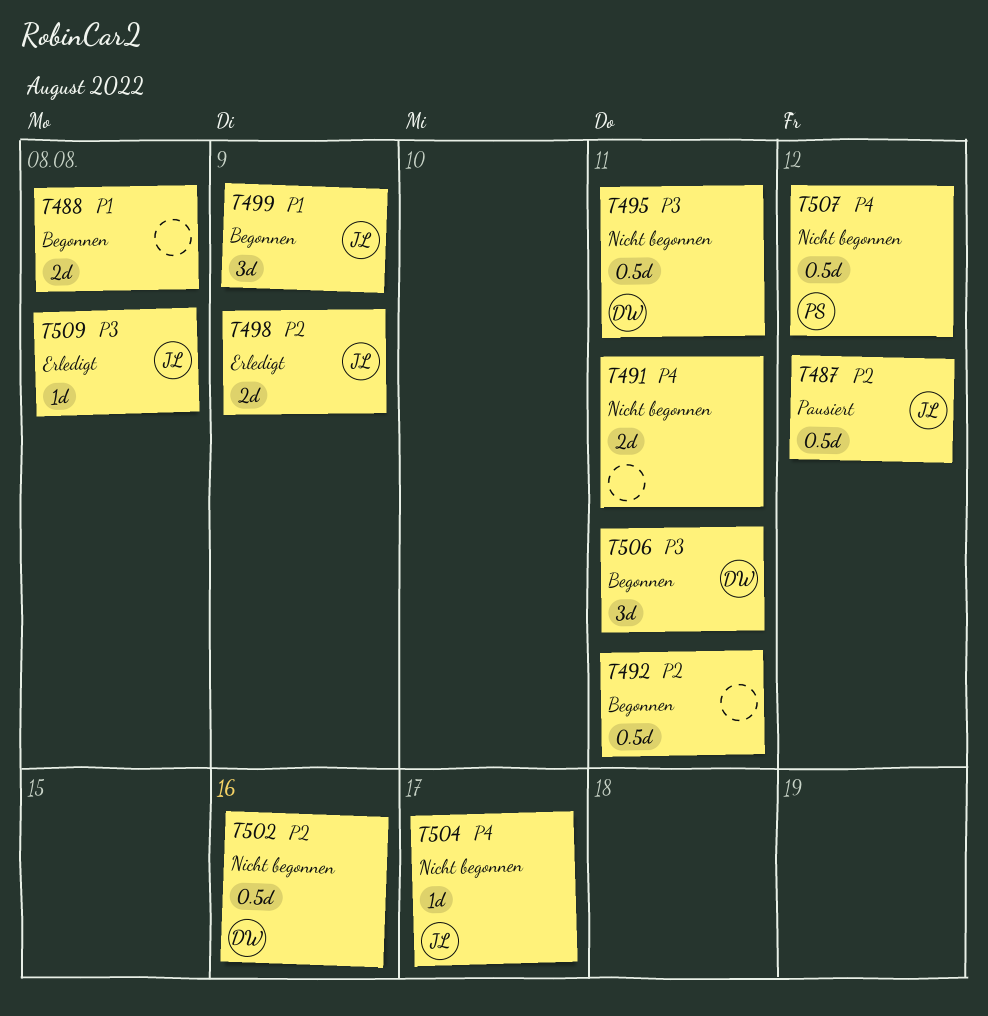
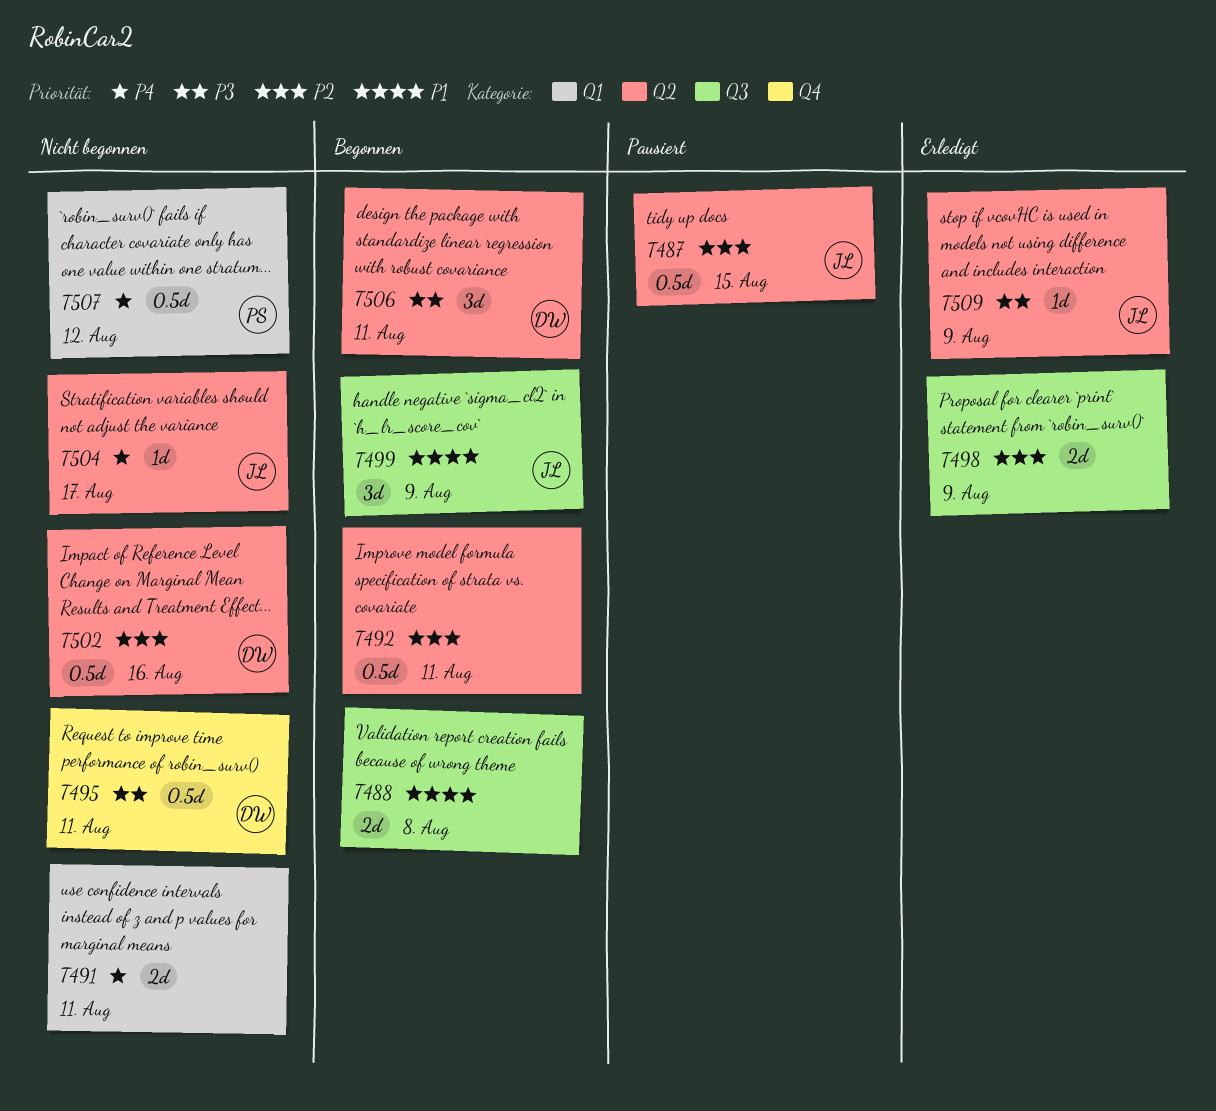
T487, due: Aug 12 -> Aug 15
T498, owner: JL -> none
T509, due: Aug 8 -> Aug 9

